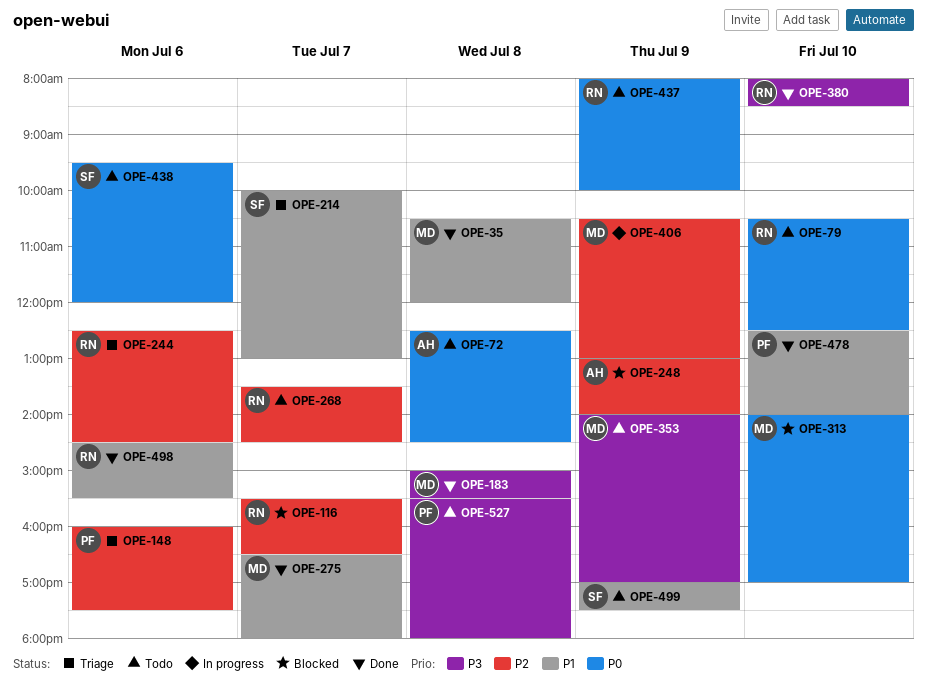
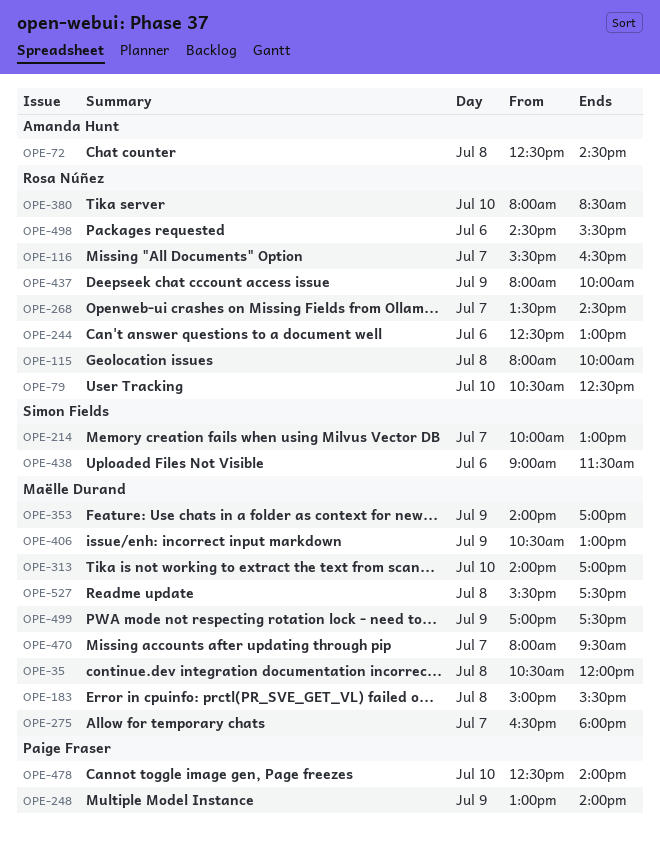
OPE-115: none -> present
OPE-148: present -> none
OPE-244, ends: 14:30 -> 13:00
OPE-248, owner: Amanda Hunt -> Paige Fraser
OPE-438, begins: 09:30 -> 09:00
OPE-438, ends: 12:00 -> 11:30
OPE-470: none -> present
OPE-499, owner: Simon Fields -> Maëlle Durand
OPE-527, owner: Paige Fraser -> Maëlle Durand
OPE-527, ends: 18:00 -> 17:30

